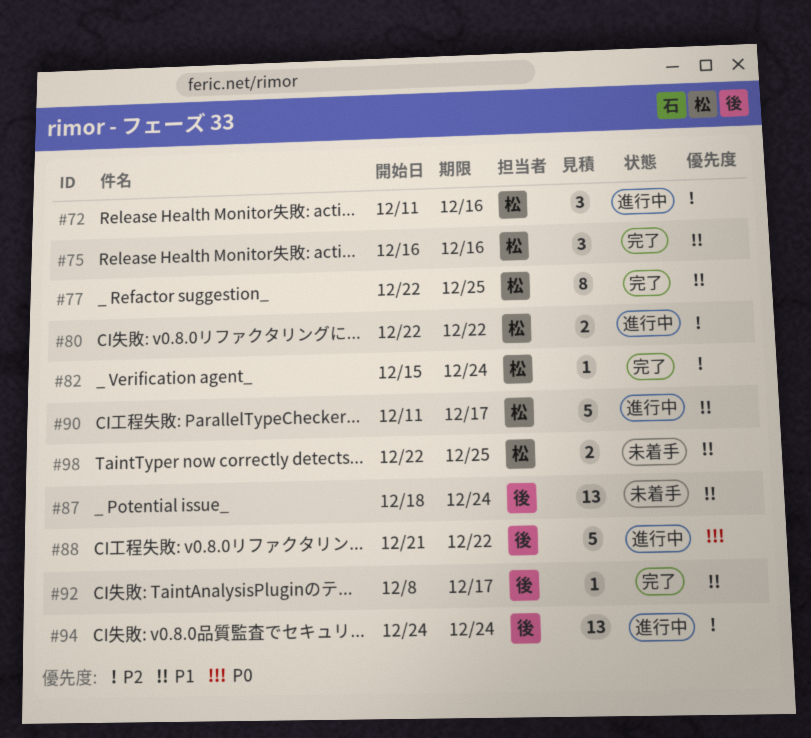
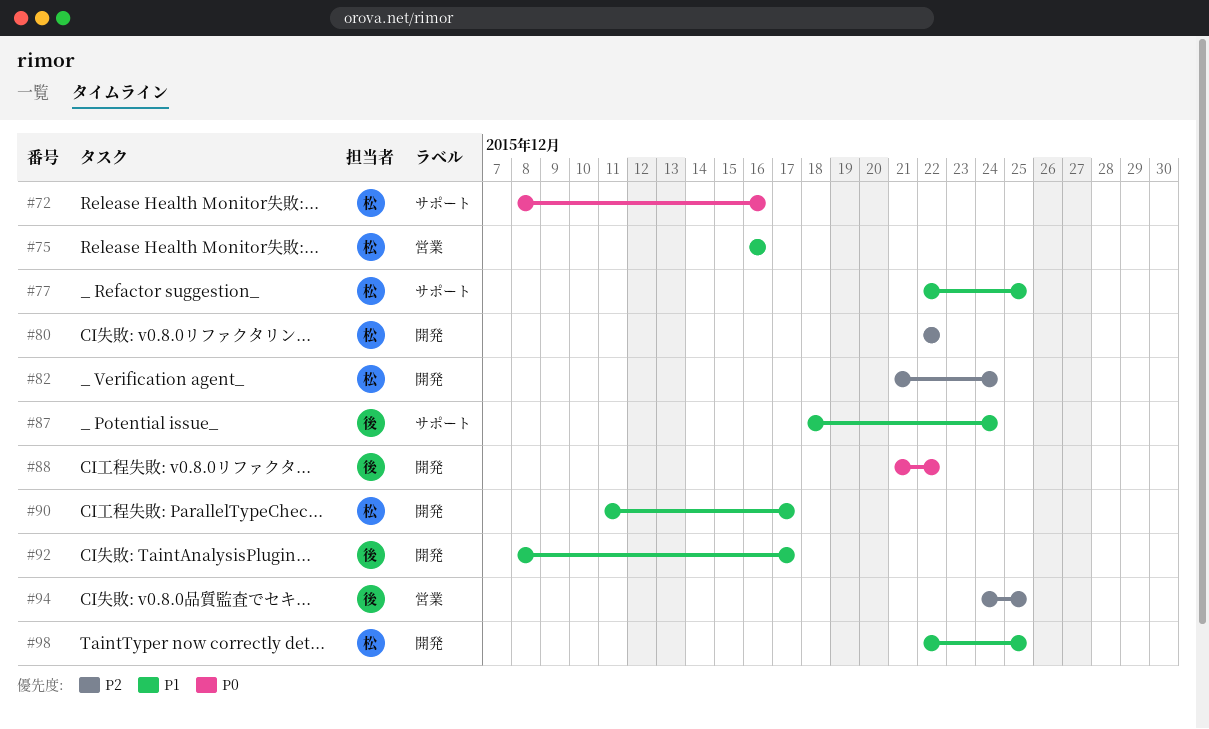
#72, priority: P2 -> P0
#72, start: Dec 11 -> Dec 8
#82, start: Dec 15 -> Dec 21
#94, due: Dec 24 -> Dec 25

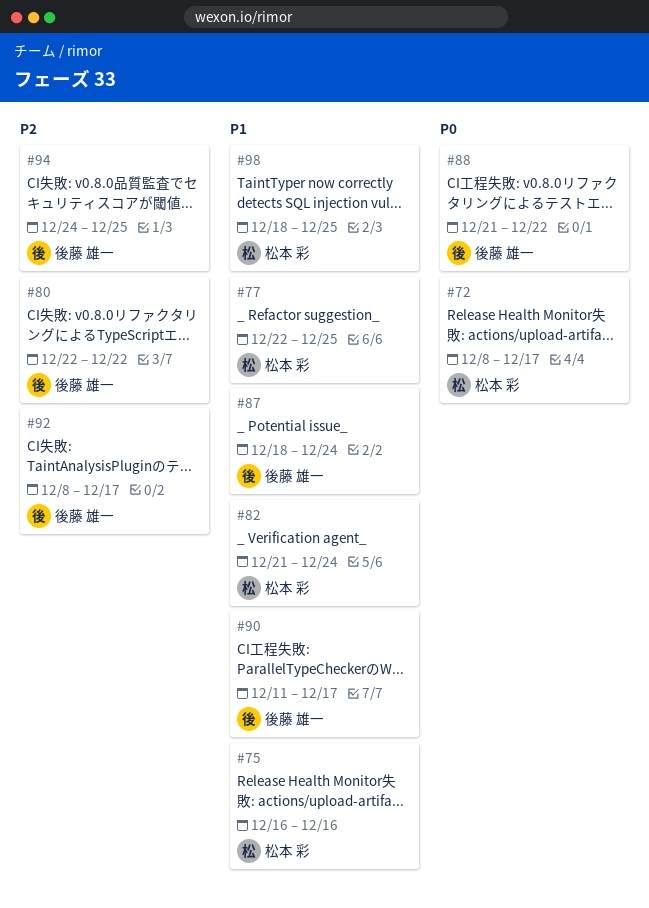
#72, due: Dec 16 -> Dec 17
#80, owner: 松本 彩 -> 後藤 雄一
#82, priority: P2 -> P1
#90, owner: 松本 彩 -> 後藤 雄一
#92, priority: P1 -> P2
#98, start: Dec 22 -> Dec 18

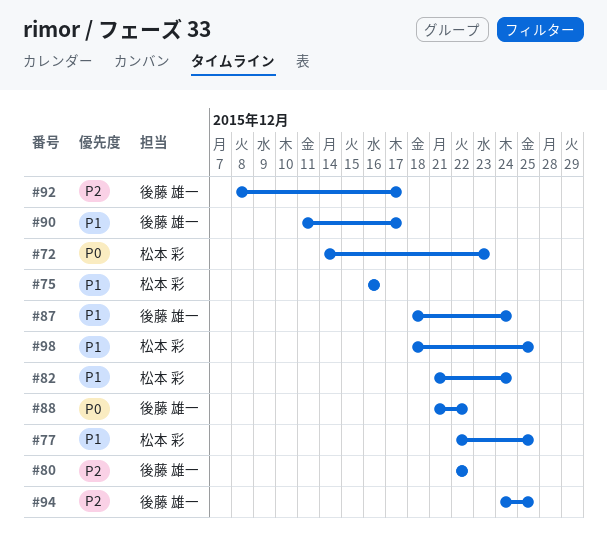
#72, start: Dec 8 -> Dec 14
#72, due: Dec 17 -> Dec 23

